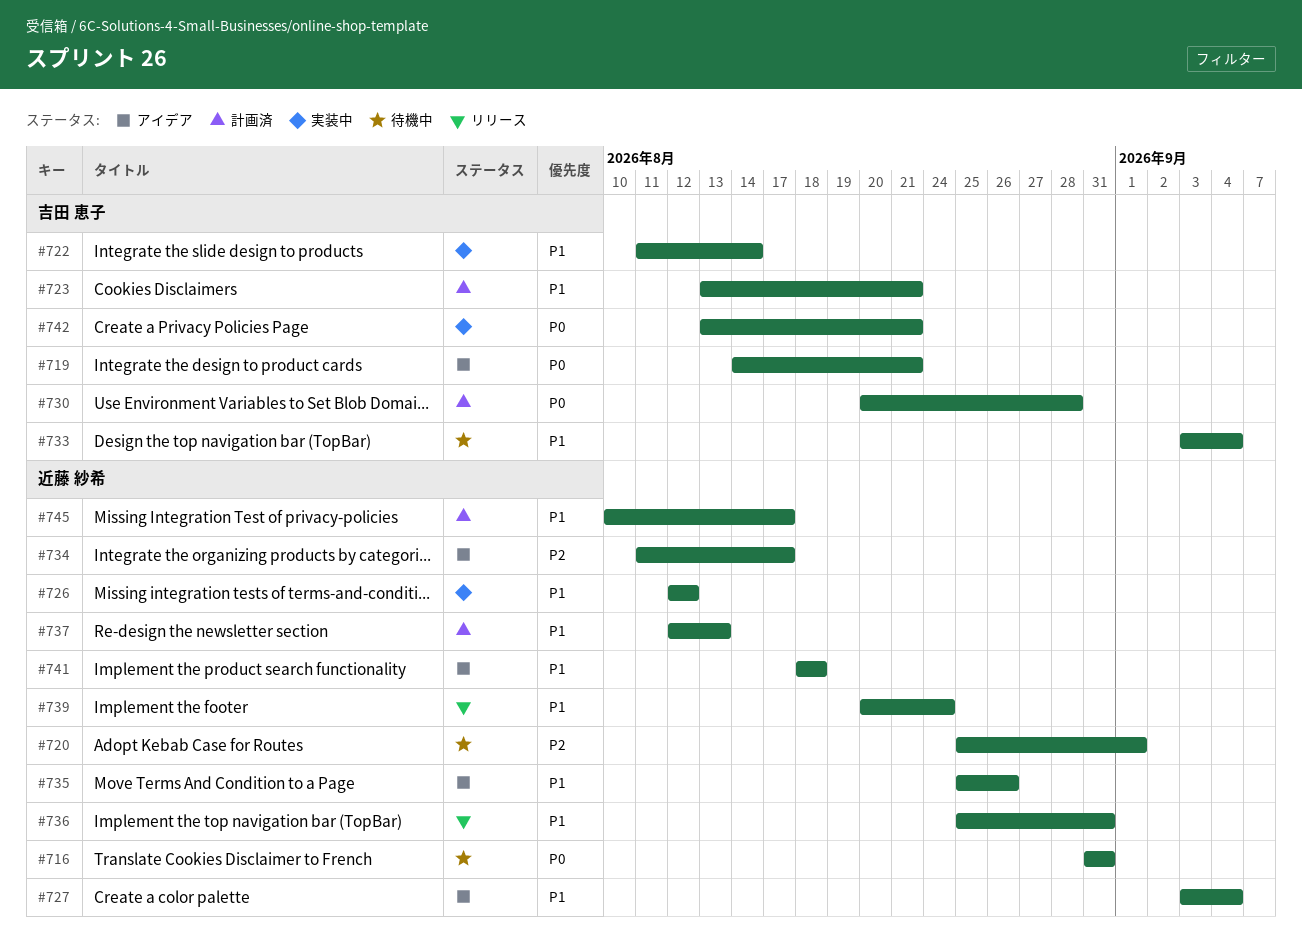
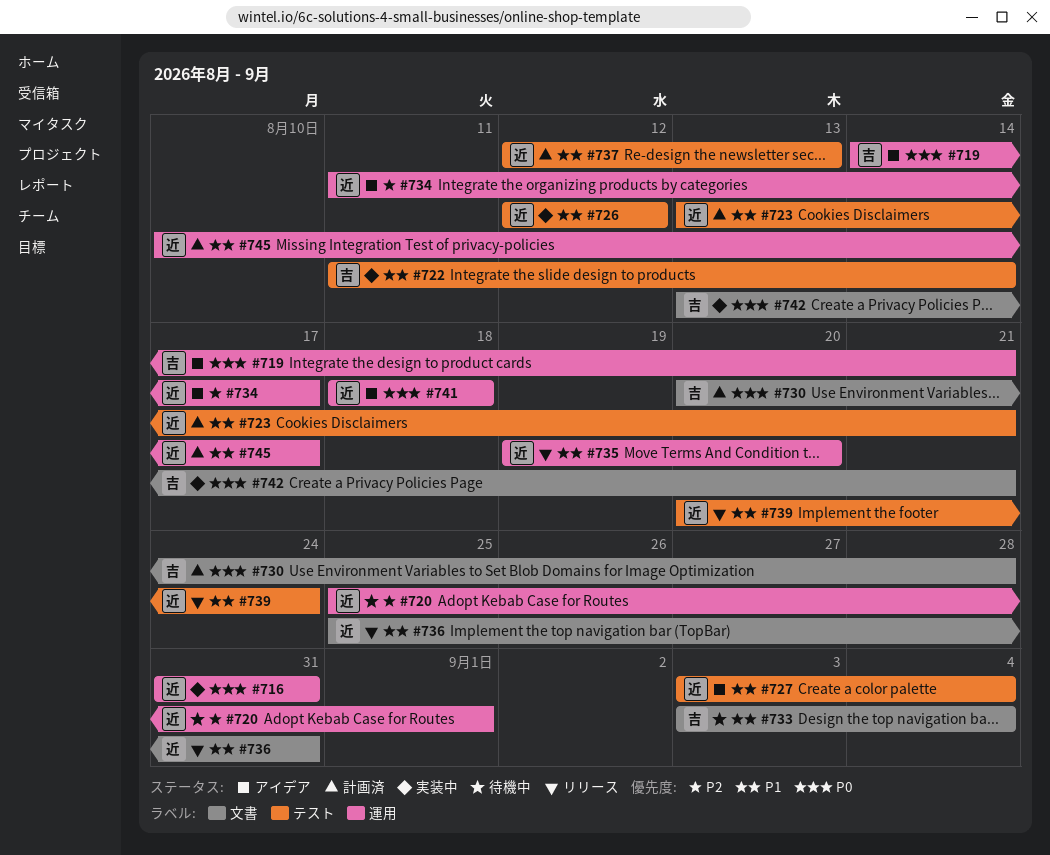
#716, status: 待機中 -> 実装中
#723, owner: 吉田 恵子 -> 近藤 紗希
#735, status: アイデア -> リリース
#735, start: Aug 25 -> Aug 19
#735, due: Aug 26 -> Aug 20
#741, priority: P1 -> P0

